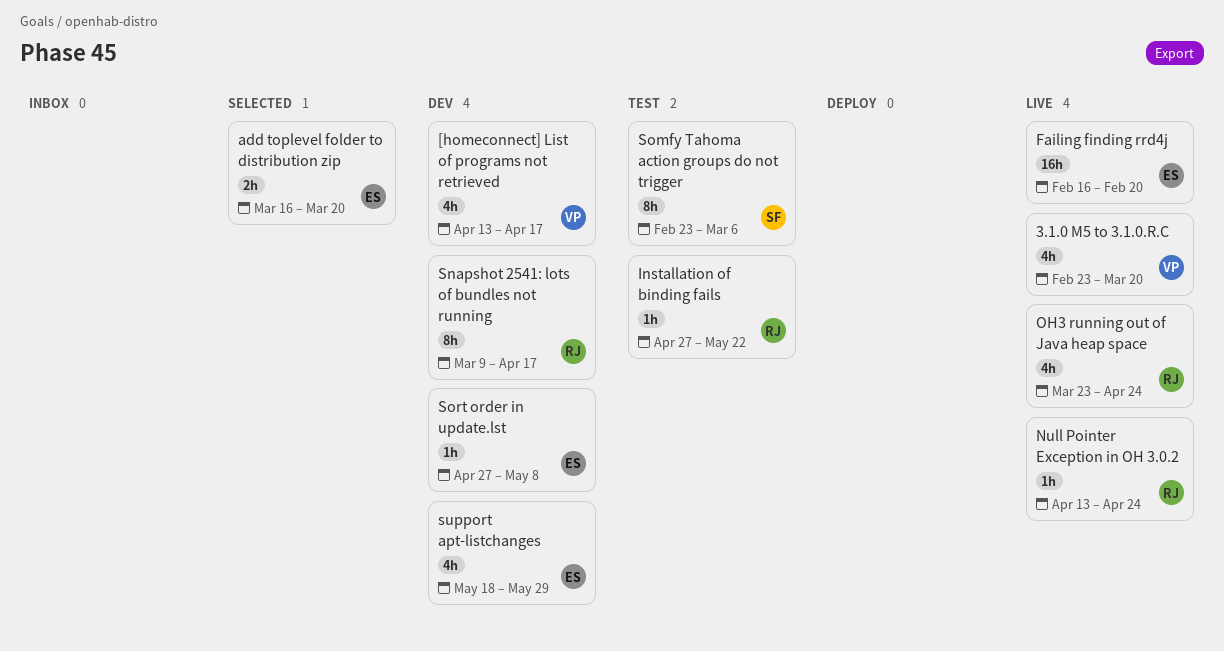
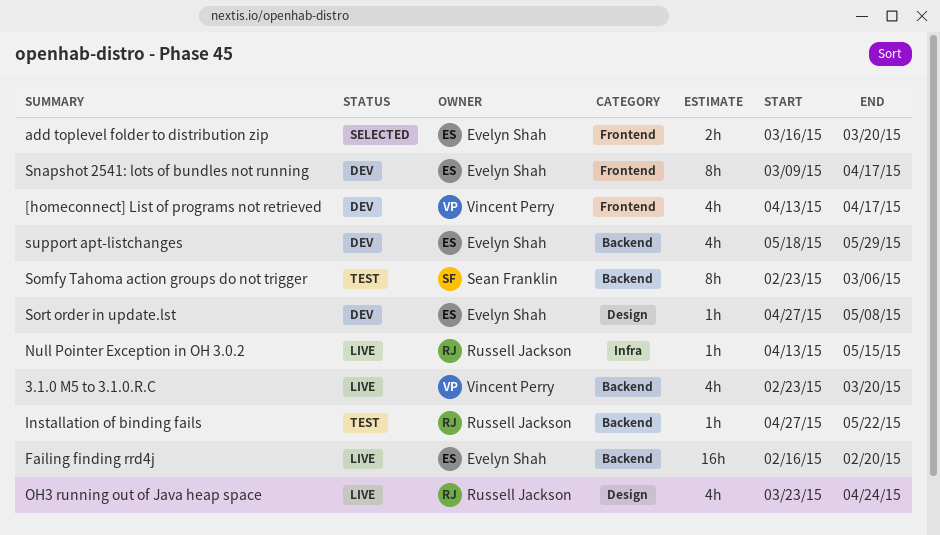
Null Pointer Exception in OH 3.0.2, due: Apr 24 -> May 15
Snapshot 2541: lots of bundles not running, owner: Russell Jackson -> Evelyn Shah

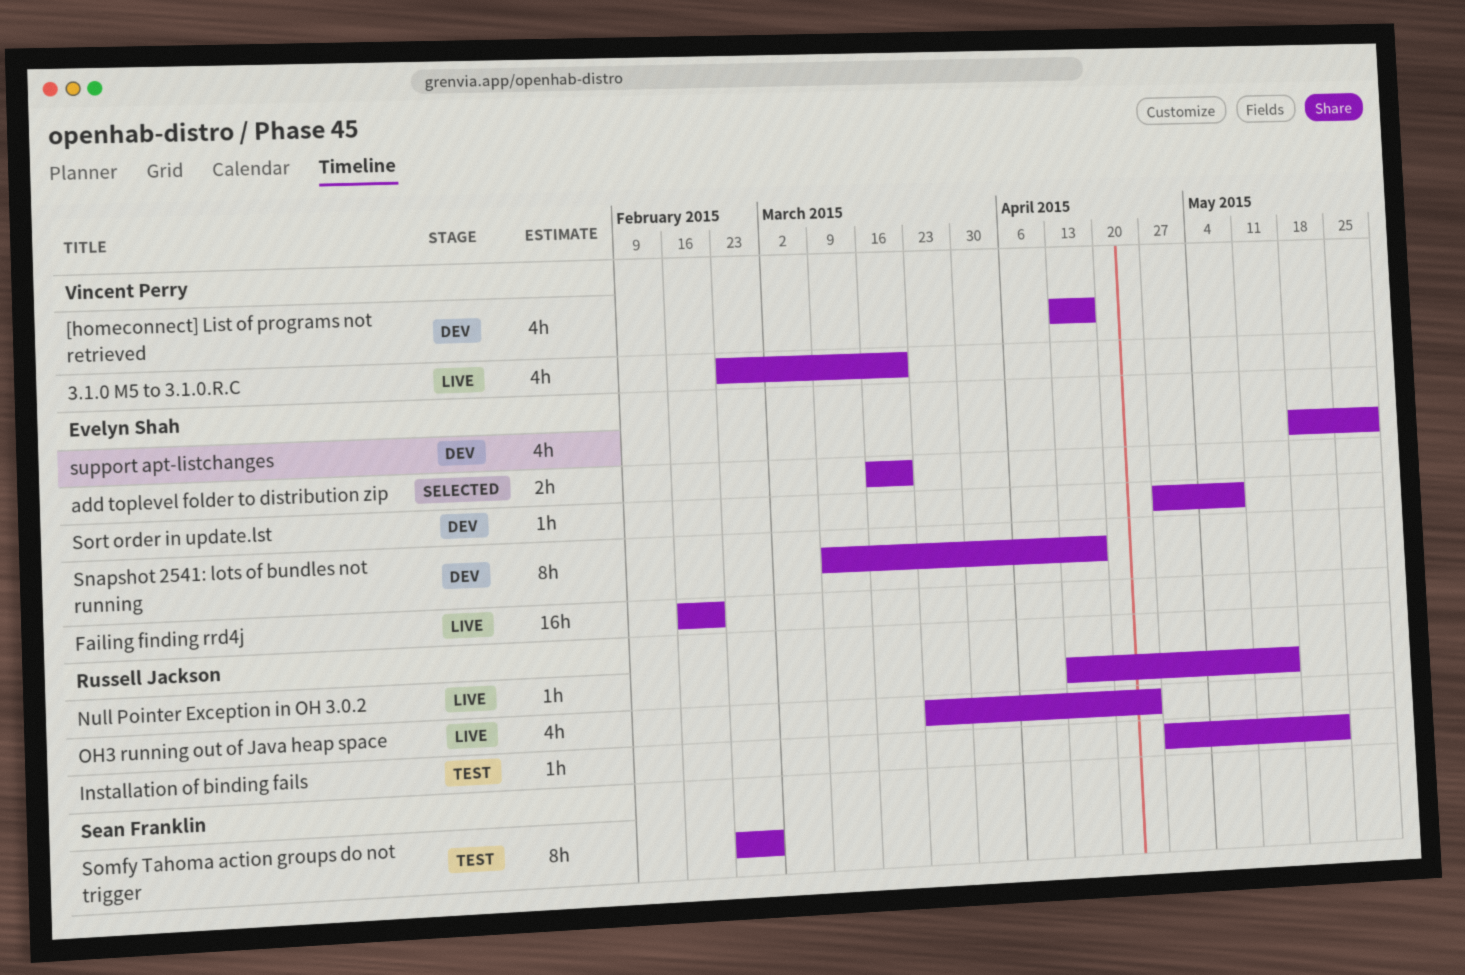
Somfy Tahoma action groups do not trigger, due: Mar 6 -> Feb 27

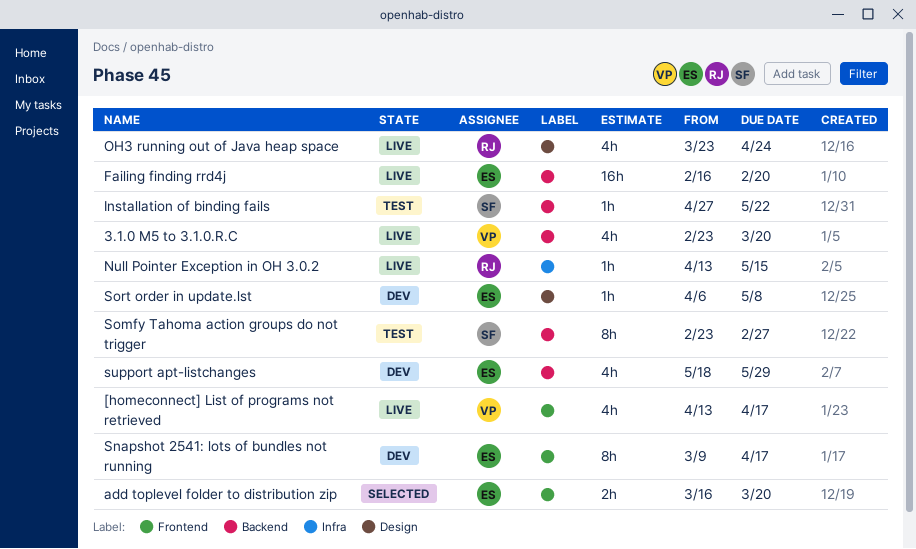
[homeconnect] List of programs not retrieved, status: Dev -> Live
Installation of binding fails, owner: Russell Jackson -> Sean Franklin
Sort order in update.lst, start: Apr 27 -> Apr 6

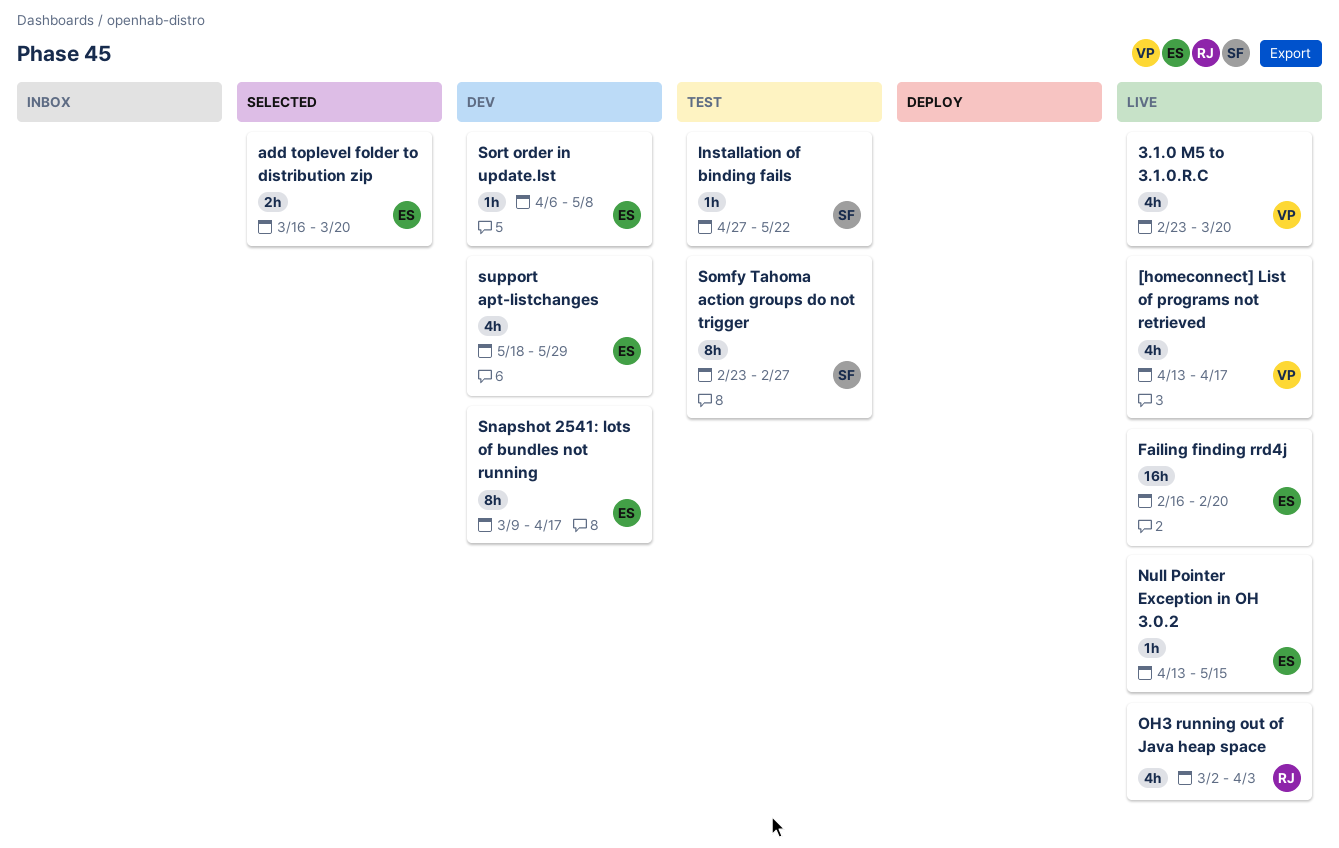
Null Pointer Exception in OH 3.0.2, owner: RJ -> ES
OH3 running out of Java heap space, start: Mar 23 -> Mar 2
OH3 running out of Java heap space, due: Apr 24 -> Apr 3

